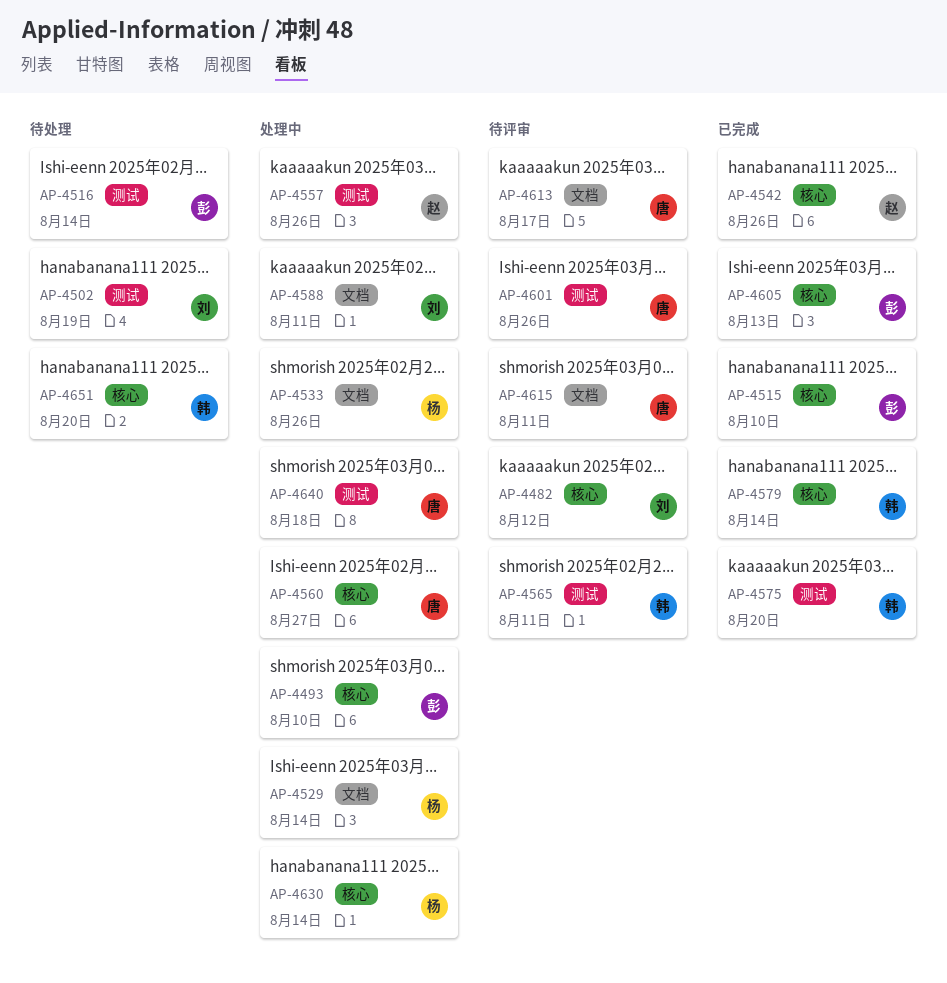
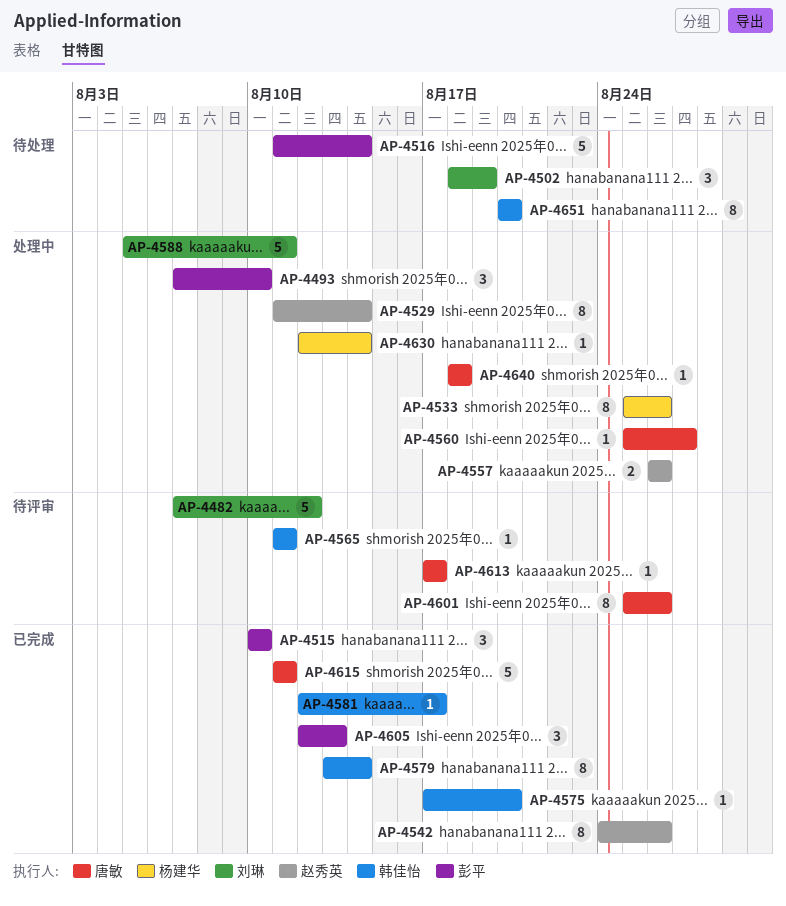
AP-4529, owner: 杨建华 -> 赵秀英
AP-4581: none -> present
AP-4615, status: 待评审 -> 已完成

